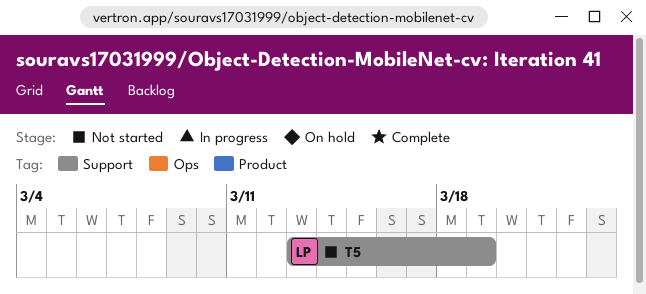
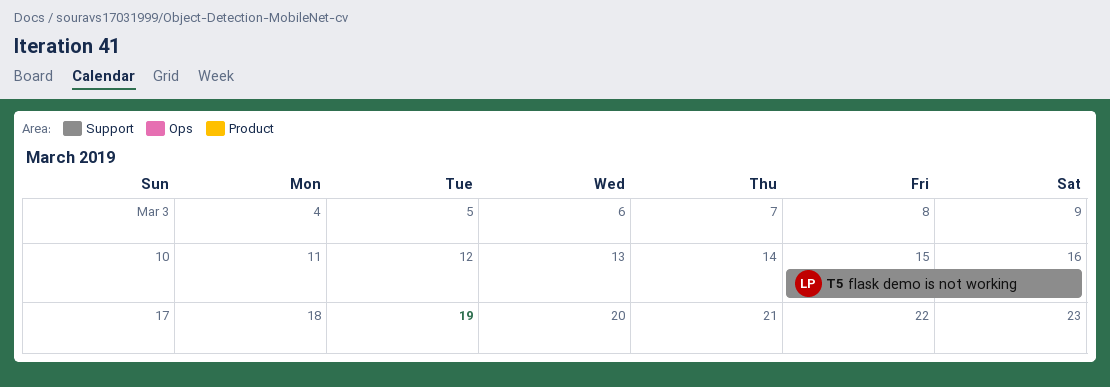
T5, start: Mar 13 -> Mar 15
T5, due: Mar 19 -> Mar 16

